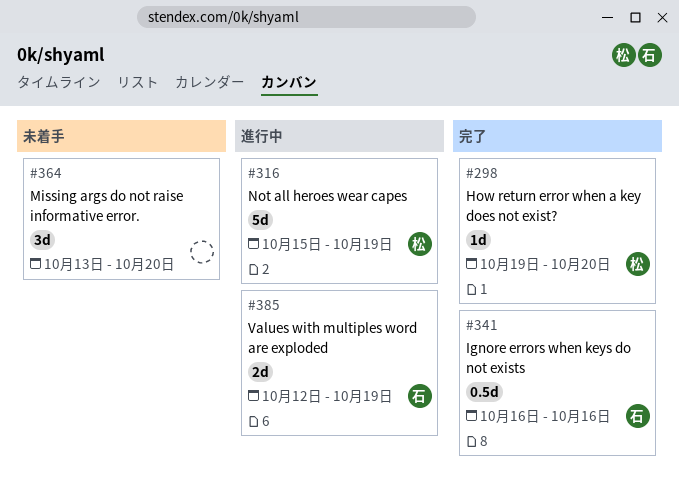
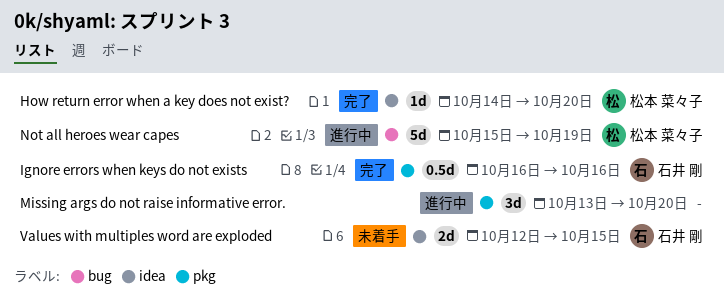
How return error when a key does not exist?, start: Oct 19 -> Oct 14
Missing args do not raise informative error., status: 未着手 -> 進行中
Values with multiples word are exploded, status: 進行中 -> 未着手
Values with multiples word are exploded, due: Oct 19 -> Oct 15

